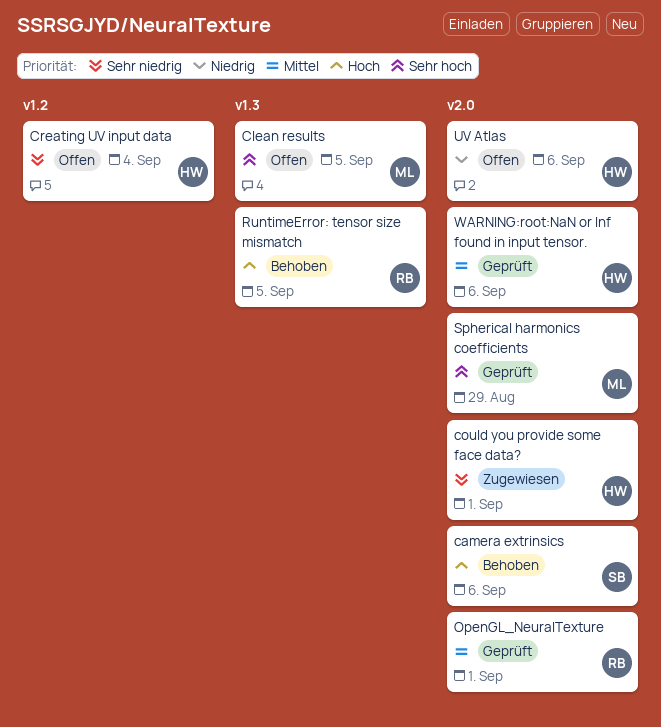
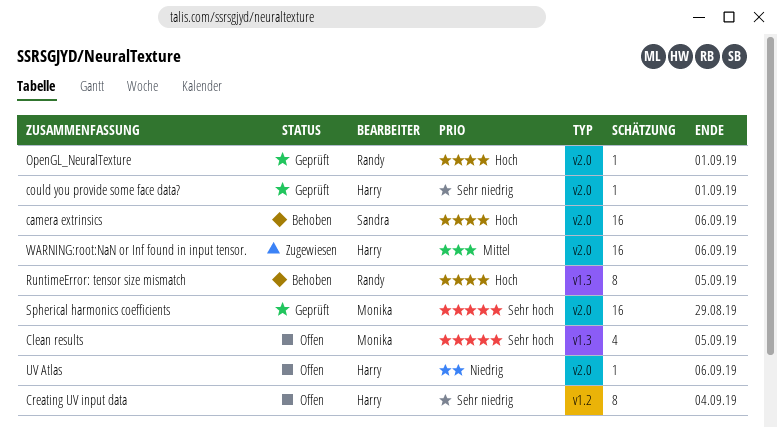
could you provide some face data?, status: Zugewiesen -> Geprüft
OpenGL_NeuralTexture, priority: Mittel -> Hoch
WARNING:root:NaN or Inf found in input tensor., status: Geprüft -> Zugewiesen

